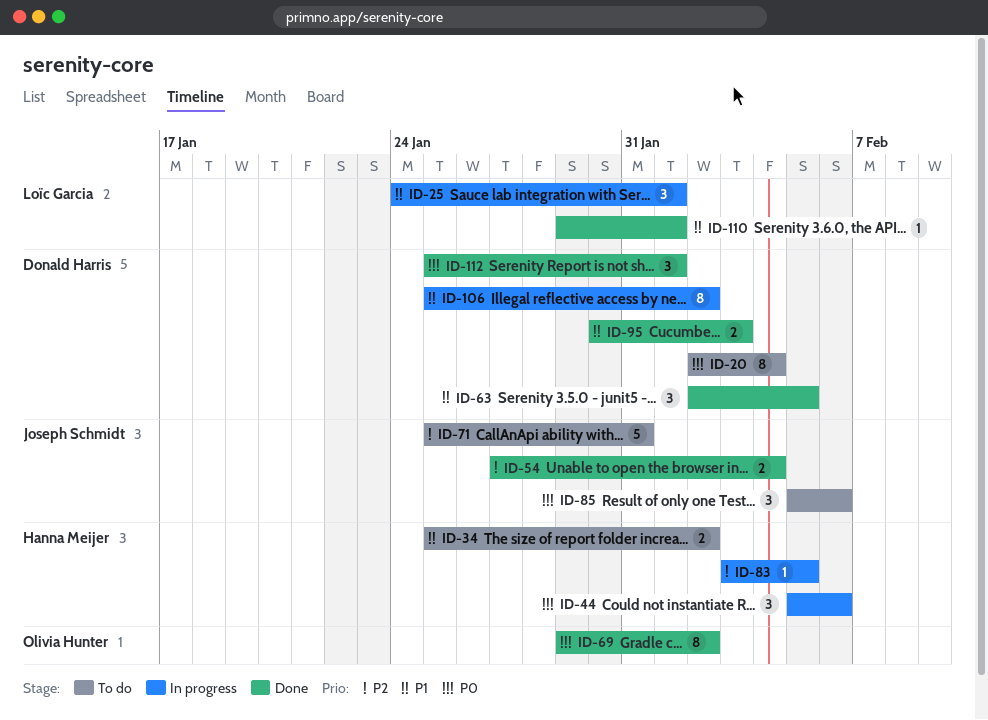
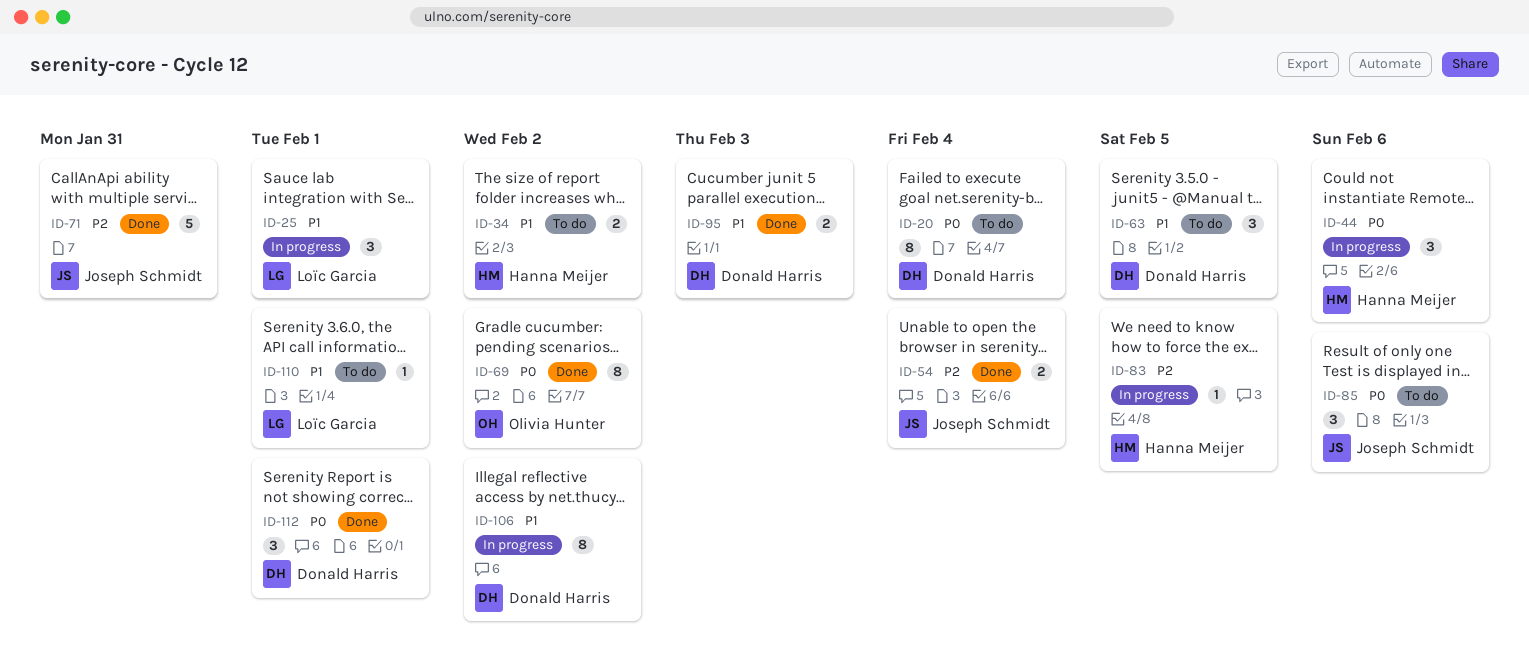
ID-63, status: Done -> To do
ID-71, status: To do -> Done
ID-110, status: Done -> To do

